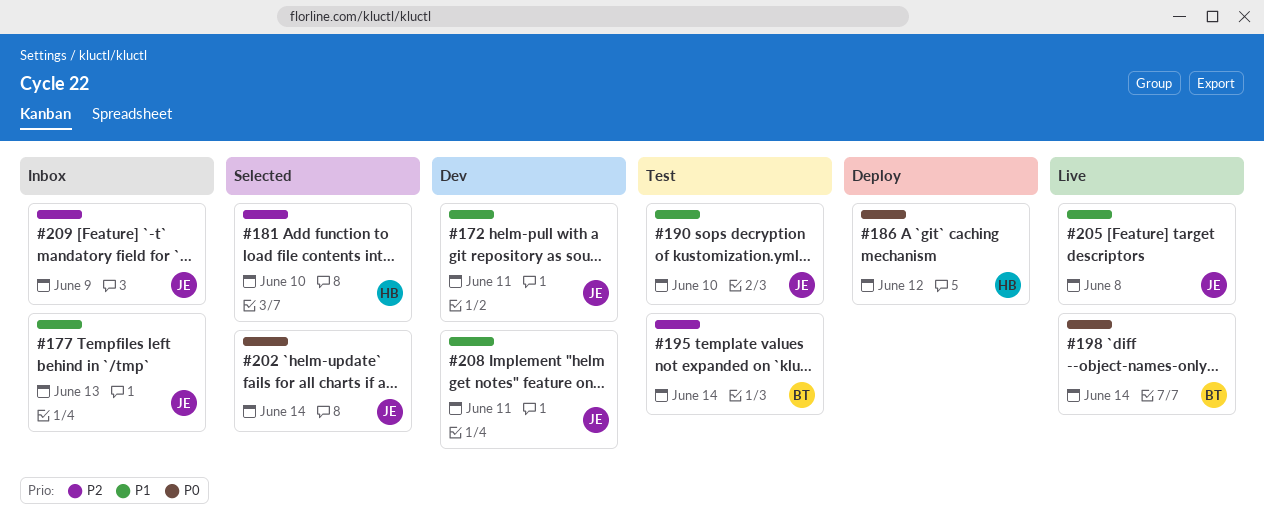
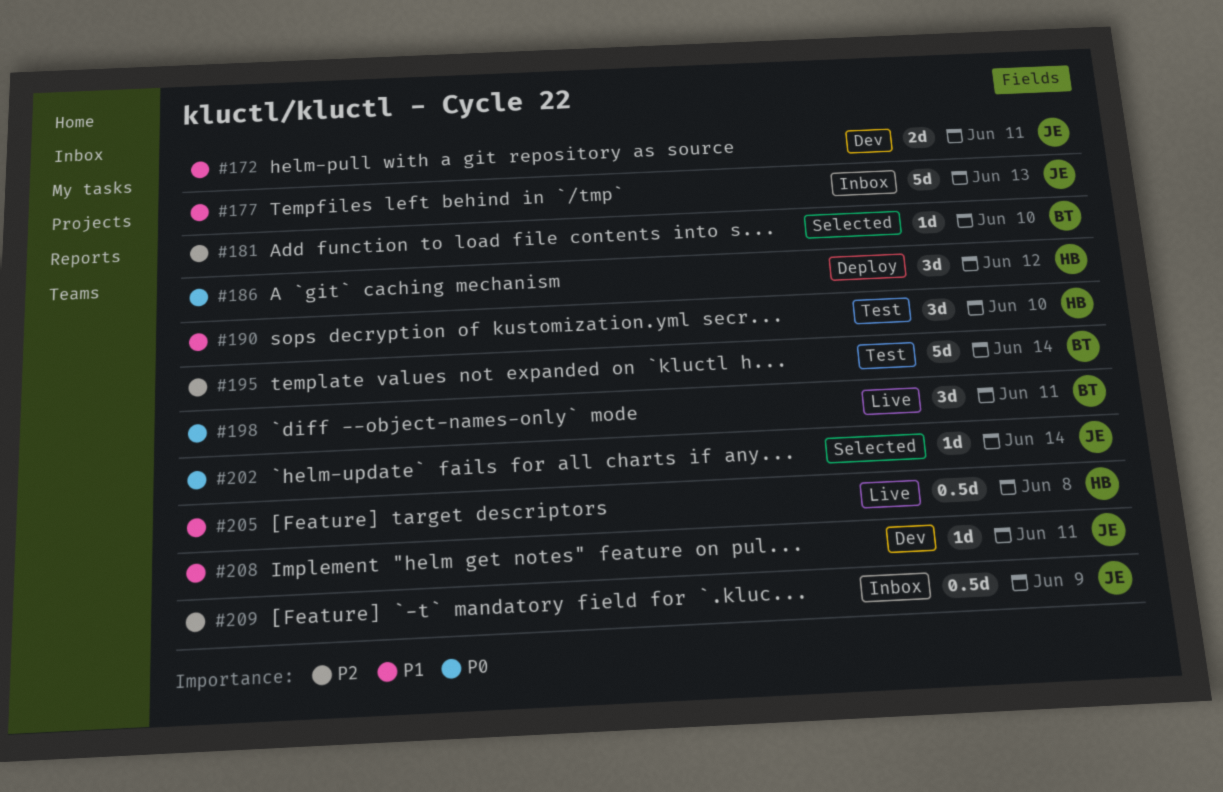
#181, owner: HB -> BT
#190, owner: JE -> HB
#198, due: Jun 14 -> Jun 11
#205, owner: JE -> HB

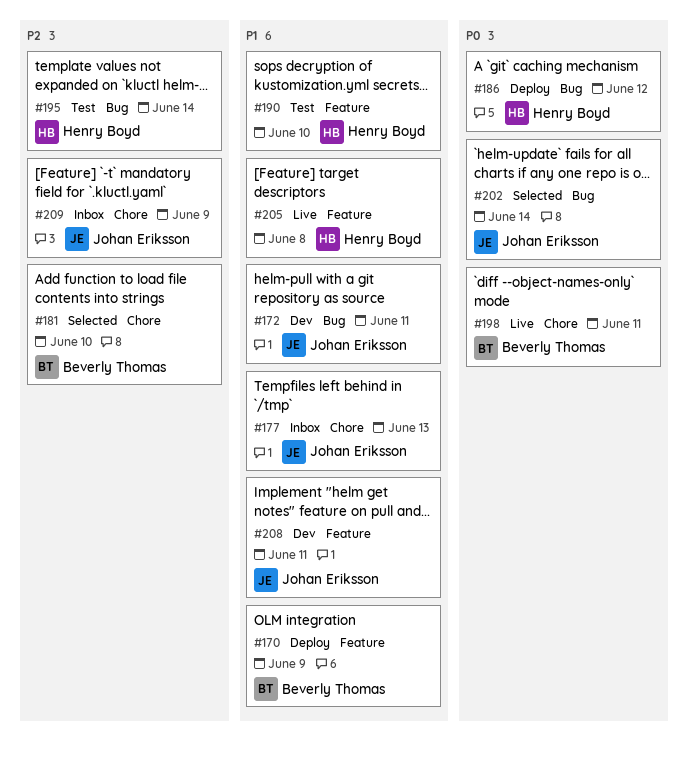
#170: none -> present
#195, owner: Beverly Thomas -> Henry Boyd

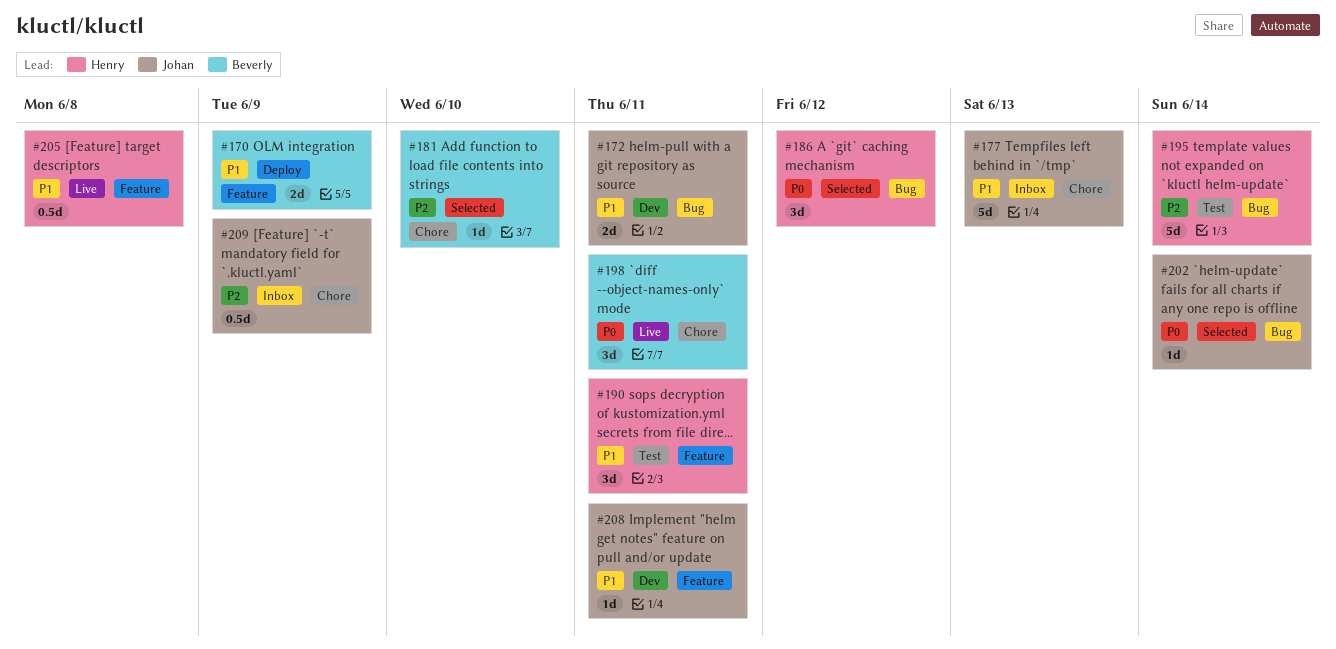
#186, status: Deploy -> Selected
#190, due: Jun 10 -> Jun 11

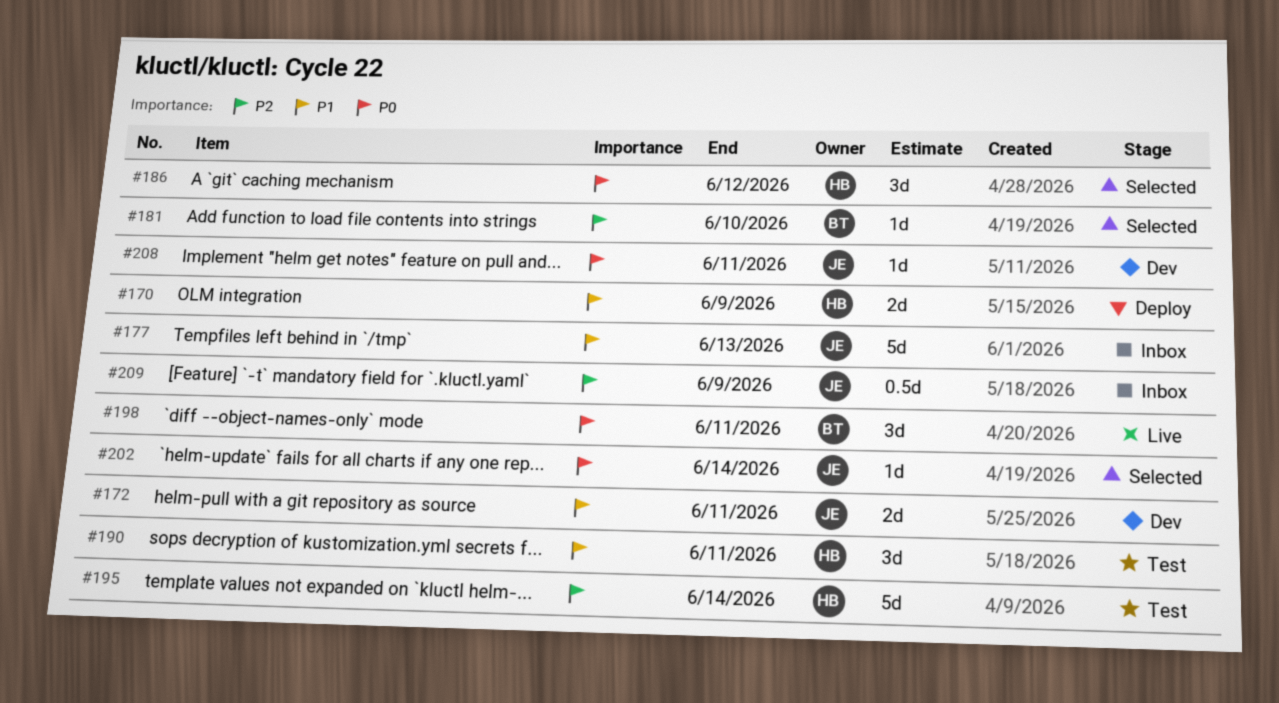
#170, owner: Beverly -> Henry
#205: present -> none
#208, priority: P1 -> P0

